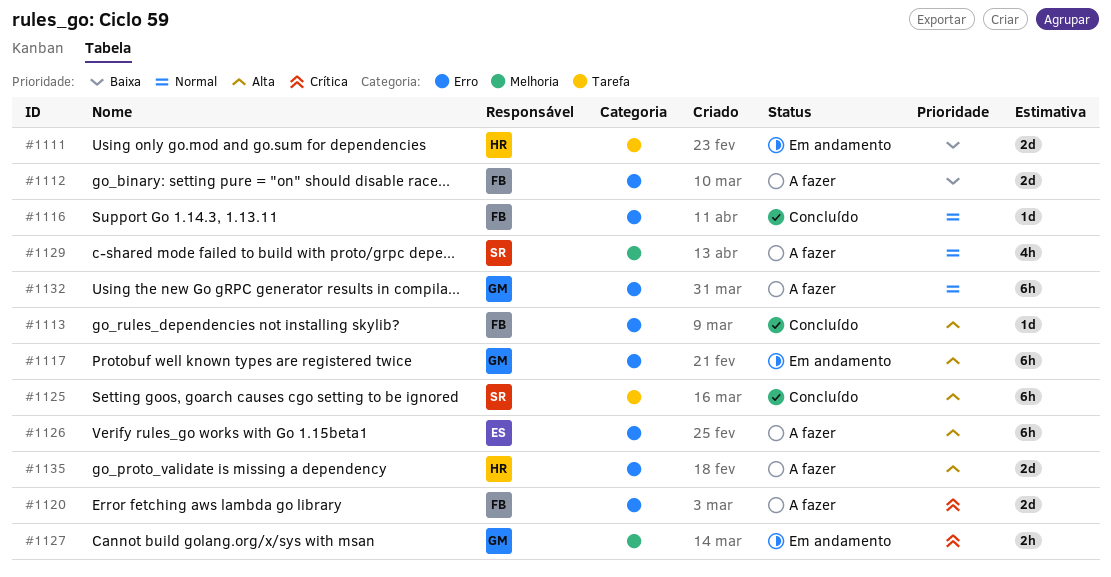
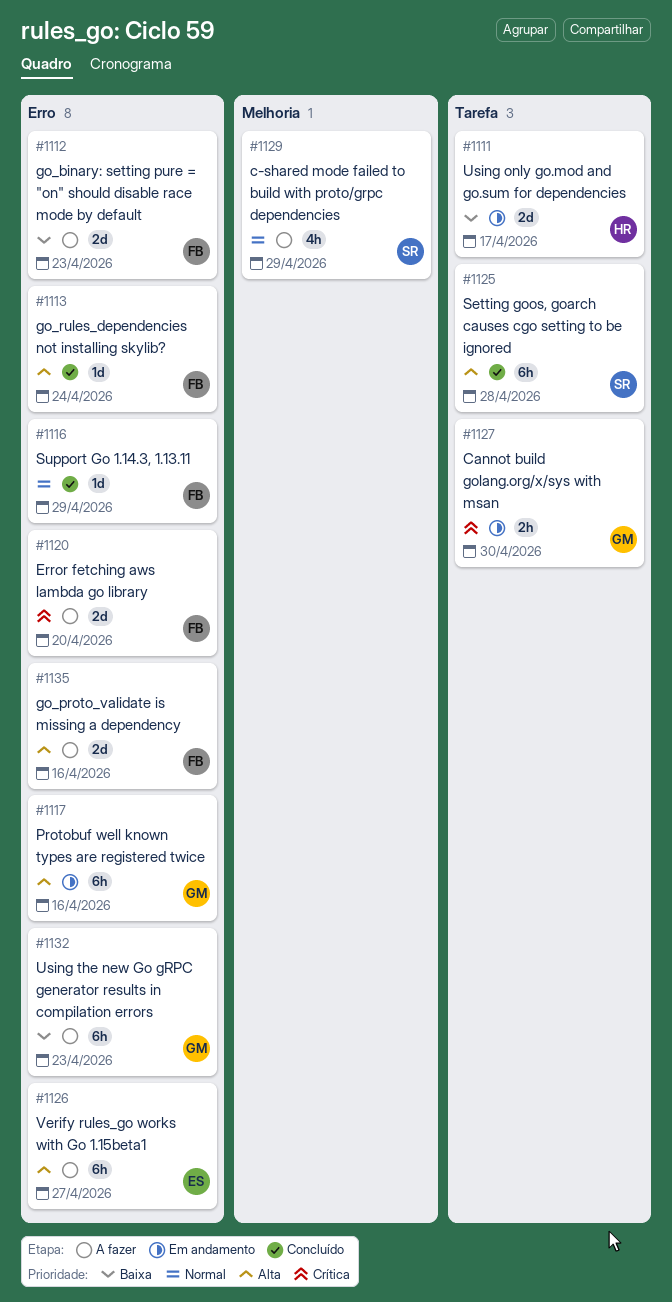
#1127, label: Melhoria -> Tarefa
#1132, priority: Normal -> Baixa
#1135, owner: HR -> FB

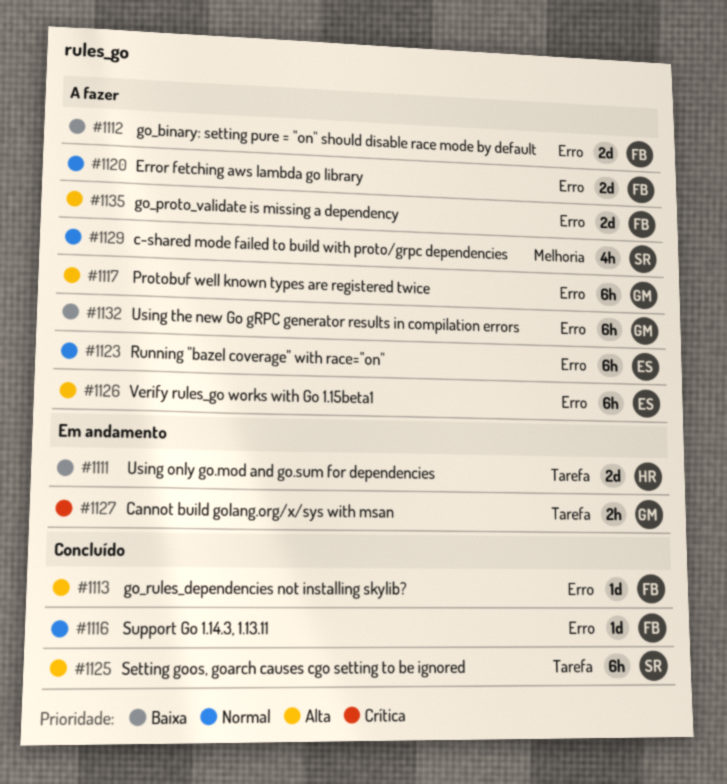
#1117, status: Em andamento -> A fazer
#1120, priority: Crítica -> Normal
#1123: none -> present

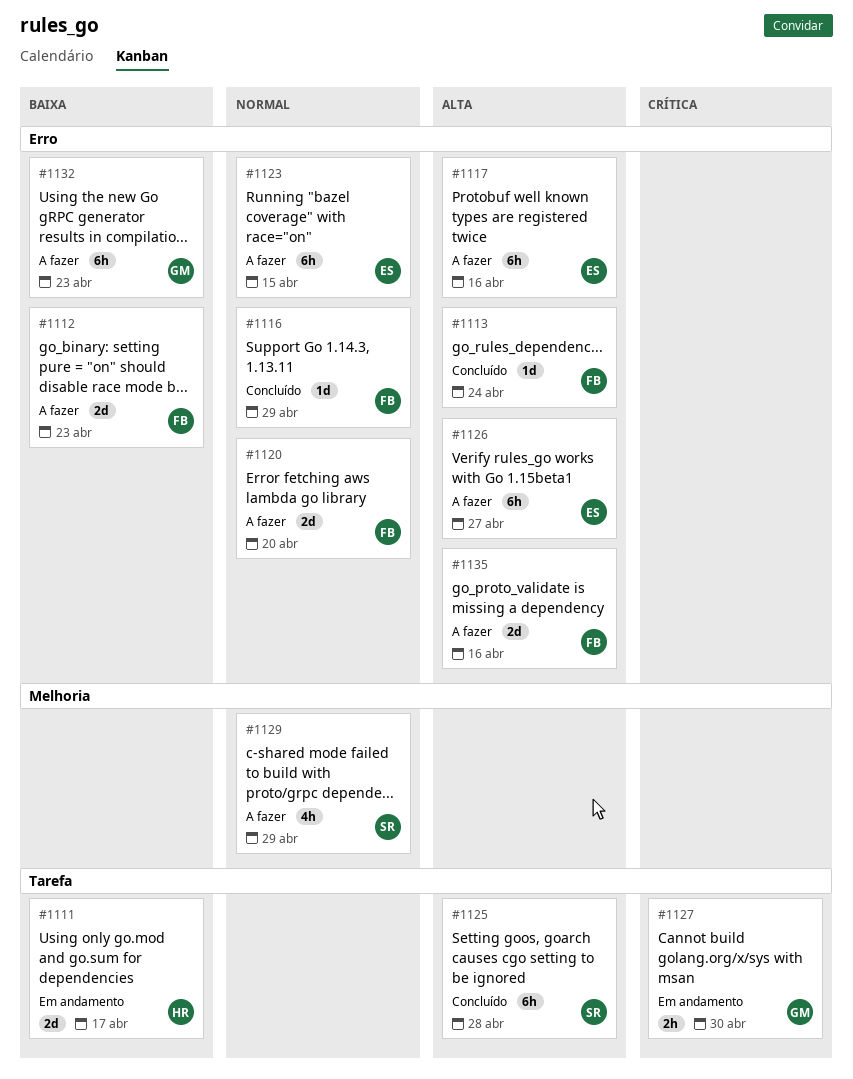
#1117, owner: GM -> ES

